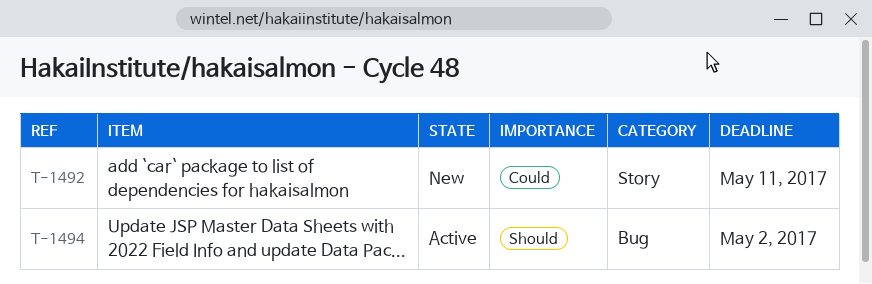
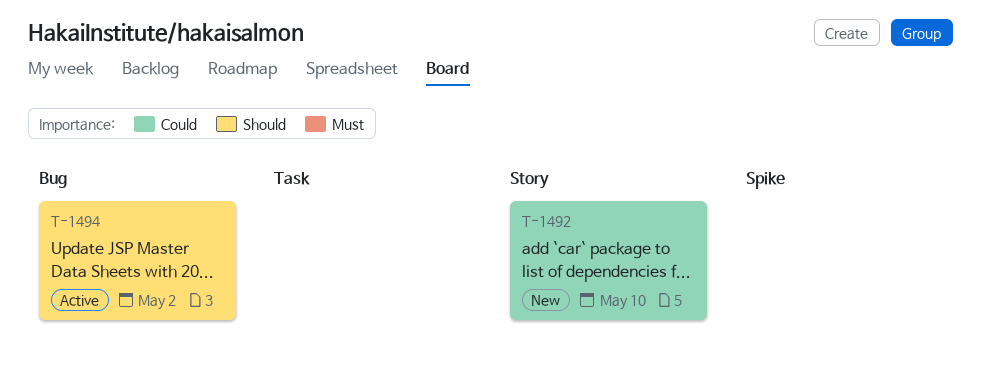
T-1492, due: May 11 -> May 10

